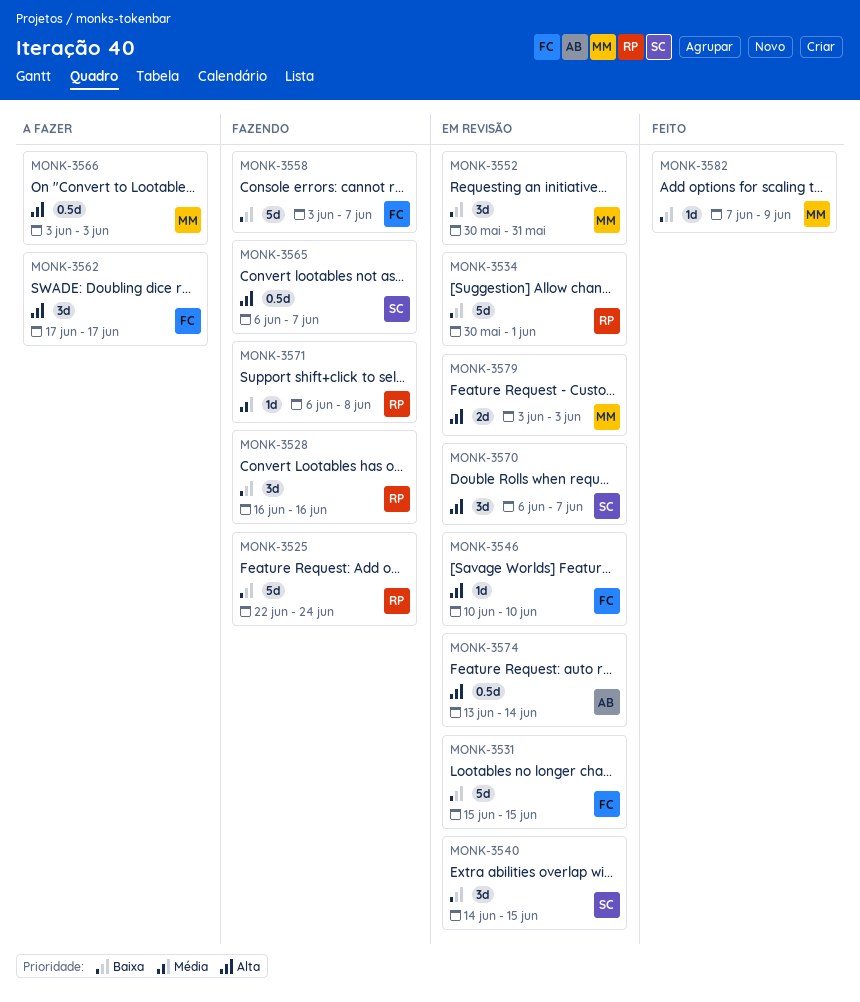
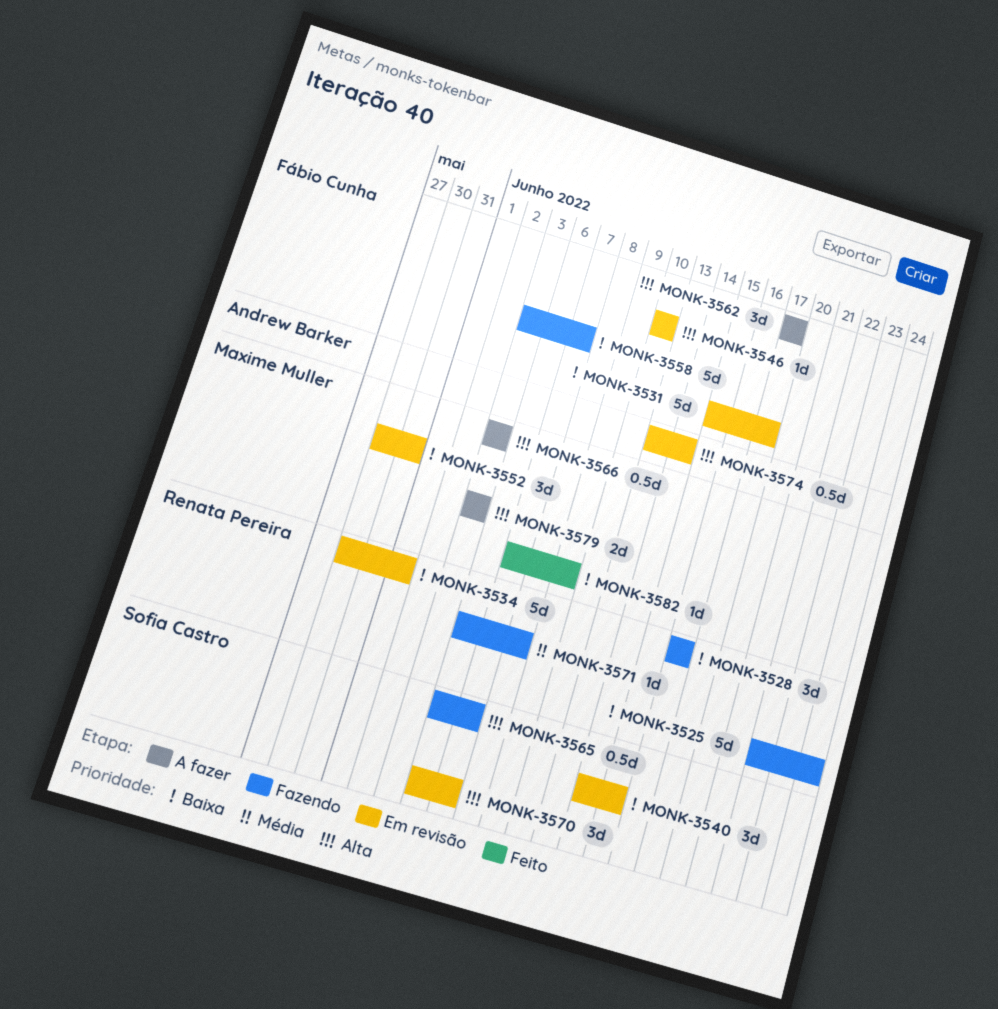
MONK-3531, due: Jun 15 -> Jun 17
MONK-3579, status: Em revisão -> A fazer

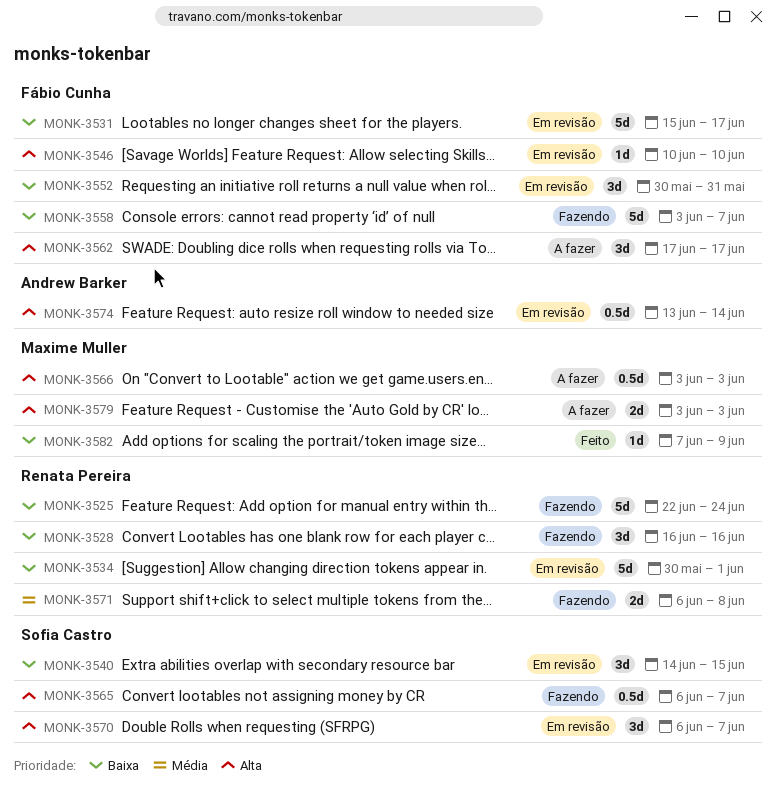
MONK-3552, owner: Maxime Muller -> Fábio Cunha
MONK-3571, estimate: 1d -> 2d

